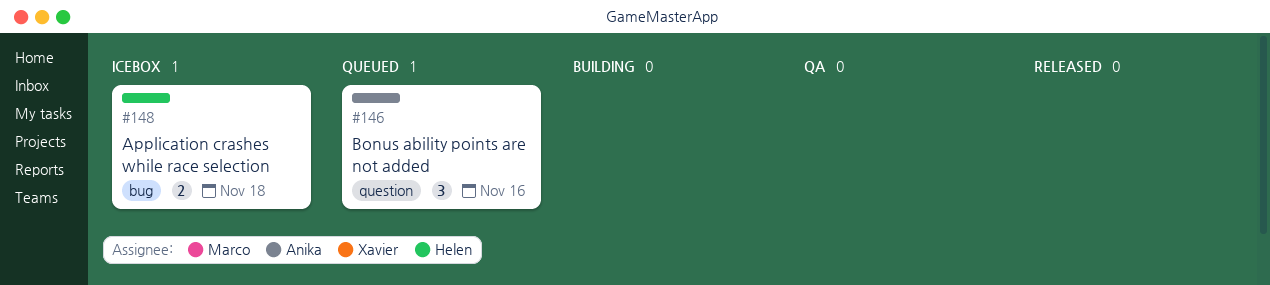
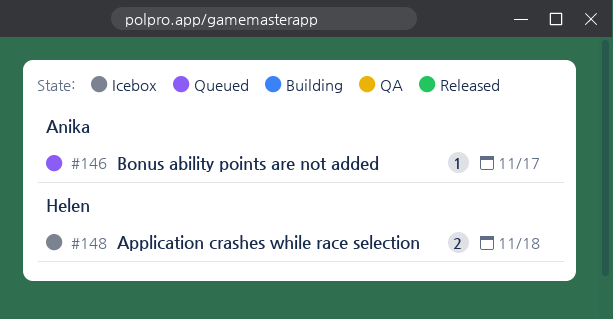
#146, estimate: 3 -> 1
#146, due: Nov 16 -> Nov 17

